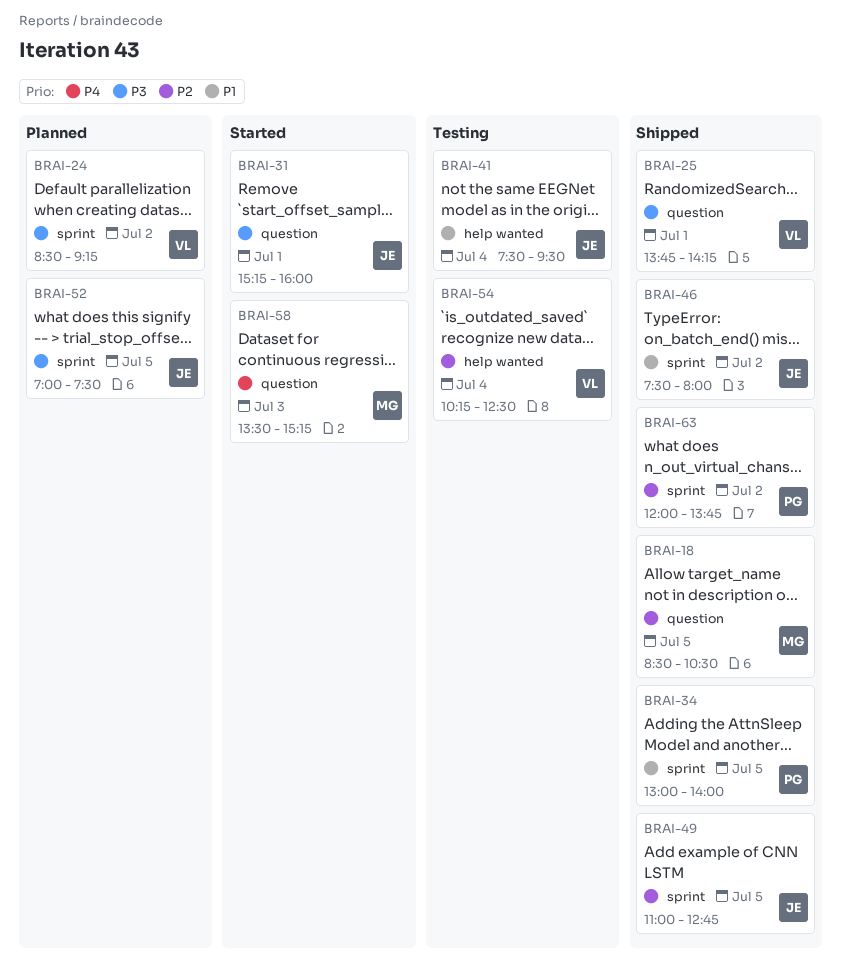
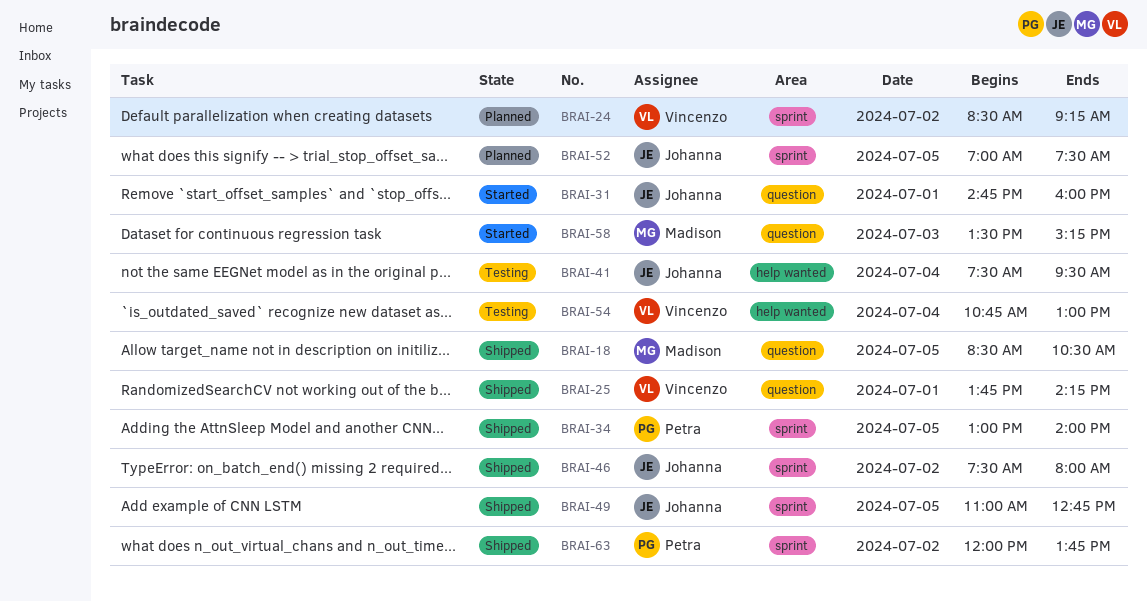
BRAI-31, begins: 15:15 -> 14:45
BRAI-54, begins: 10:15 -> 10:45
BRAI-54, ends: 12:30 -> 13:00

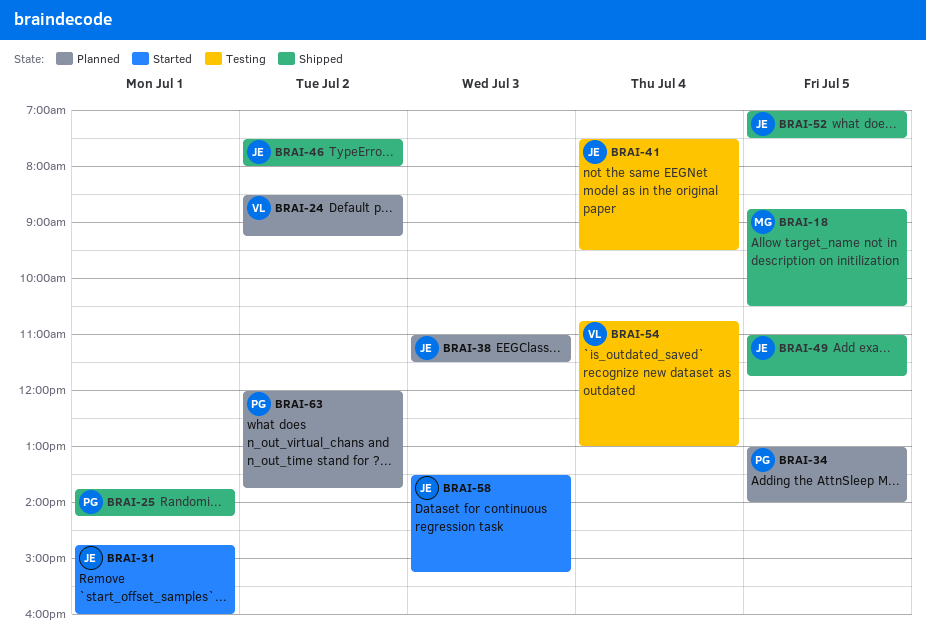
BRAI-18, begins: 08:30 -> 08:45
BRAI-25, owner: Vincenzo -> Petra
BRAI-34, status: Shipped -> Planned
BRAI-38: none -> present
BRAI-49, ends: 12:45 -> 11:45
BRAI-52, status: Planned -> Shipped
BRAI-58, owner: Madison -> Johanna
BRAI-63, status: Shipped -> Planned

